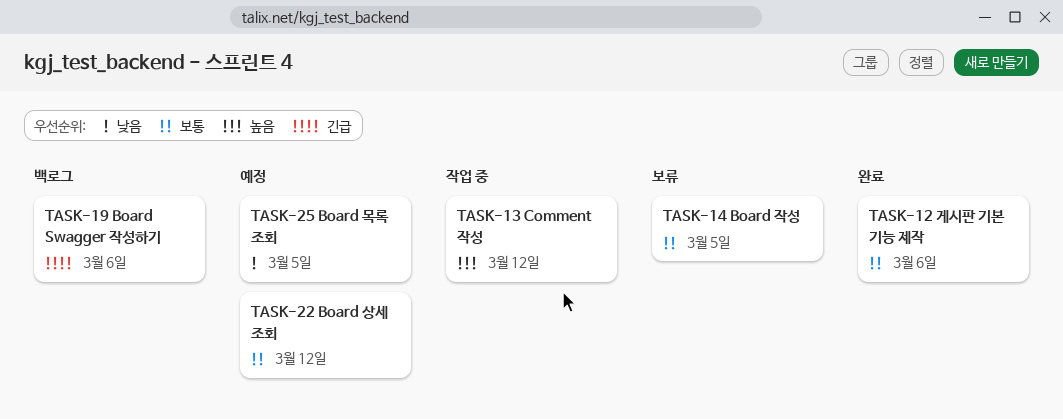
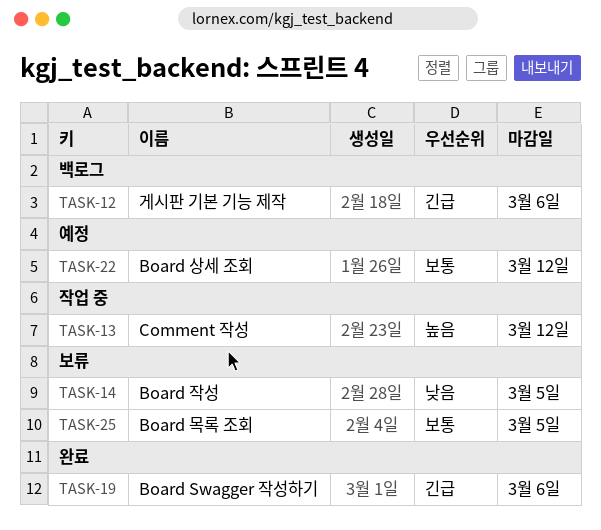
TASK-12, status: 완료 -> 백로그
TASK-12, priority: 보통 -> 긴급
TASK-14, priority: 보통 -> 낮음
TASK-19, status: 백로그 -> 완료
TASK-25, status: 예정 -> 보류
TASK-25, priority: 낮음 -> 보통

